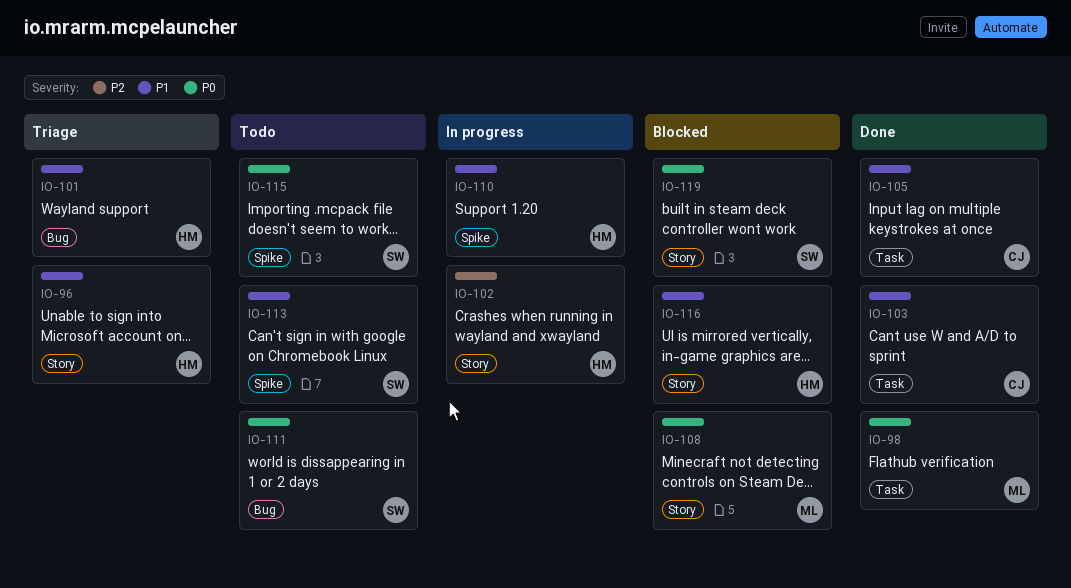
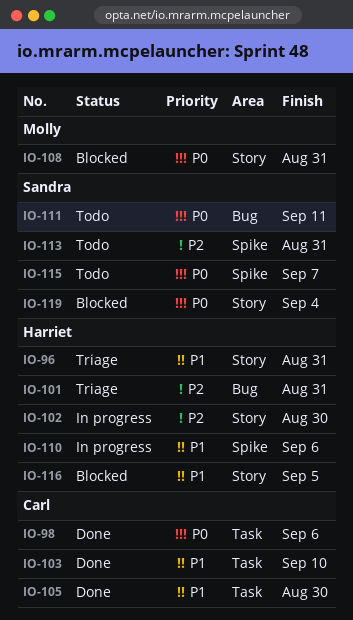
IO-98, owner: Molly -> Carl
IO-101, priority: P1 -> P2
IO-113, priority: P1 -> P2

